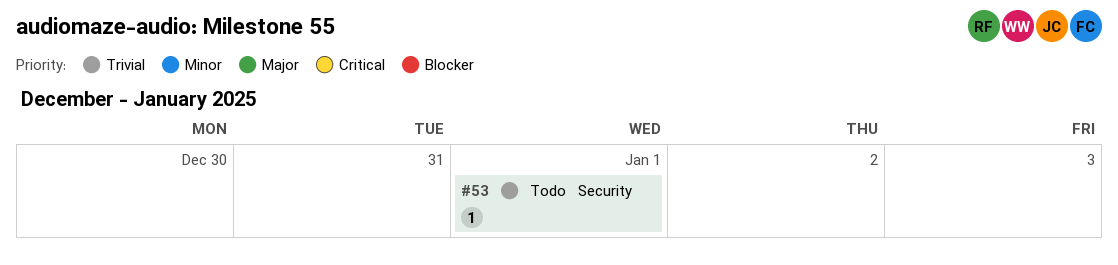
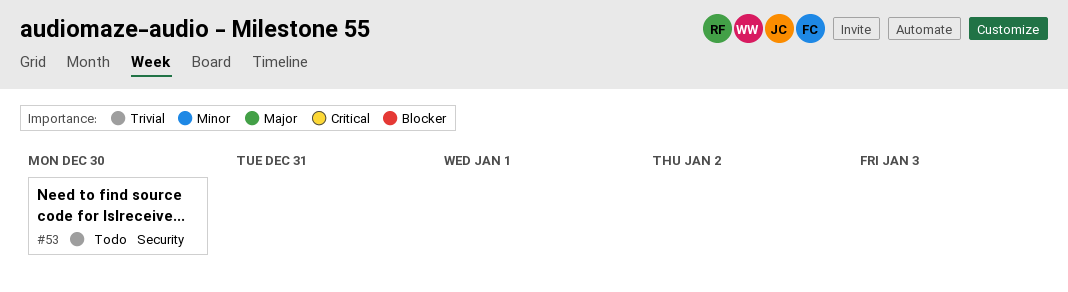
#53, due: Jan 1 -> Dec 30

